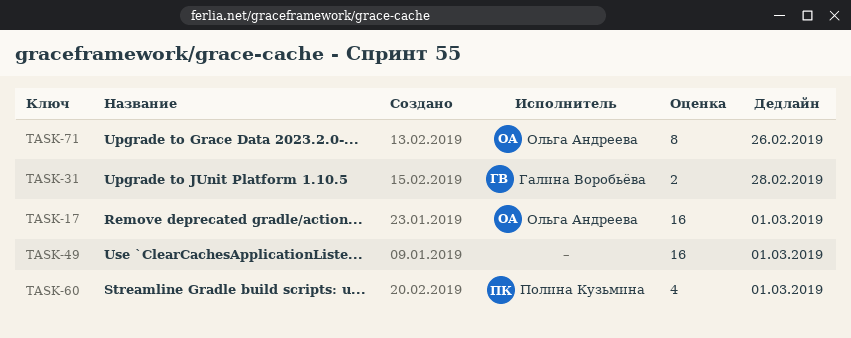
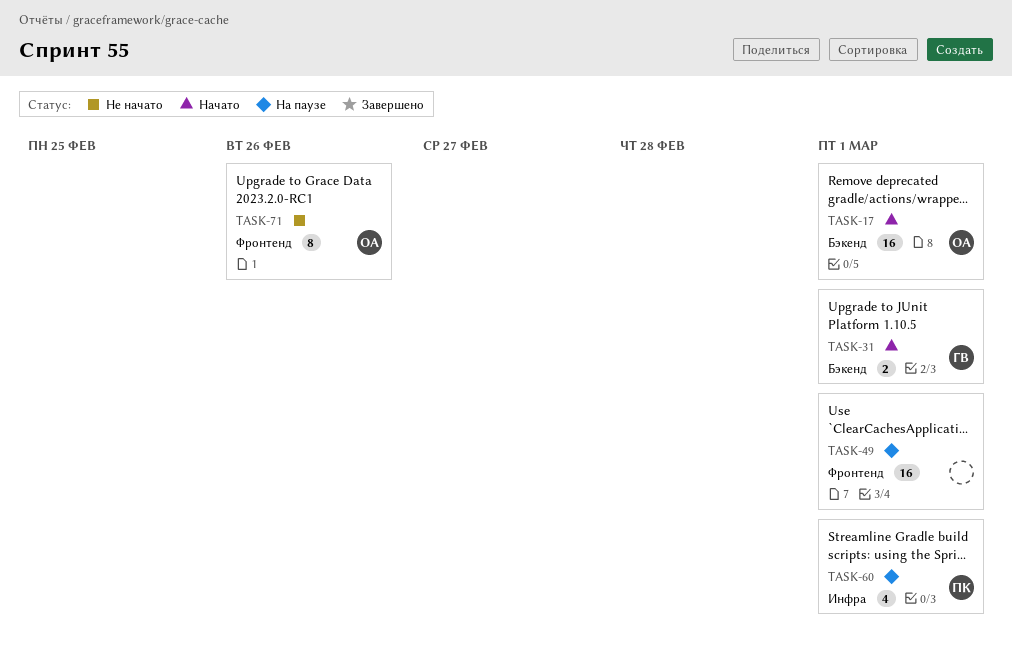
TASK-31, due: Feb 28 -> Mar 1

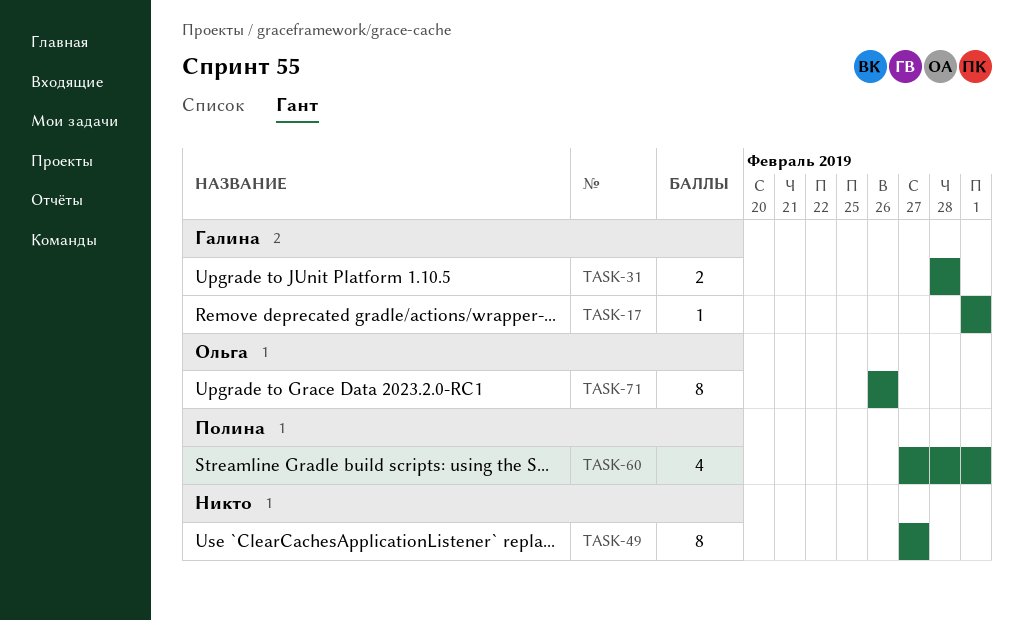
TASK-17, owner: Ольга -> Галина
TASK-17, estimate: 16 -> 1
TASK-31, due: Mar 1 -> Feb 28
TASK-49, estimate: 16 -> 8
TASK-49, due: Mar 1 -> Feb 27

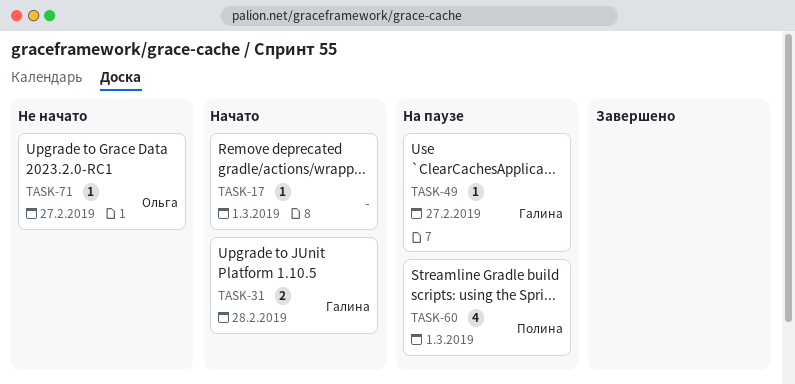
TASK-17, owner: Галина -> none
TASK-49, owner: none -> Галина
TASK-49, estimate: 8 -> 1
TASK-71, estimate: 8 -> 1
TASK-71, due: Feb 26 -> Feb 27

